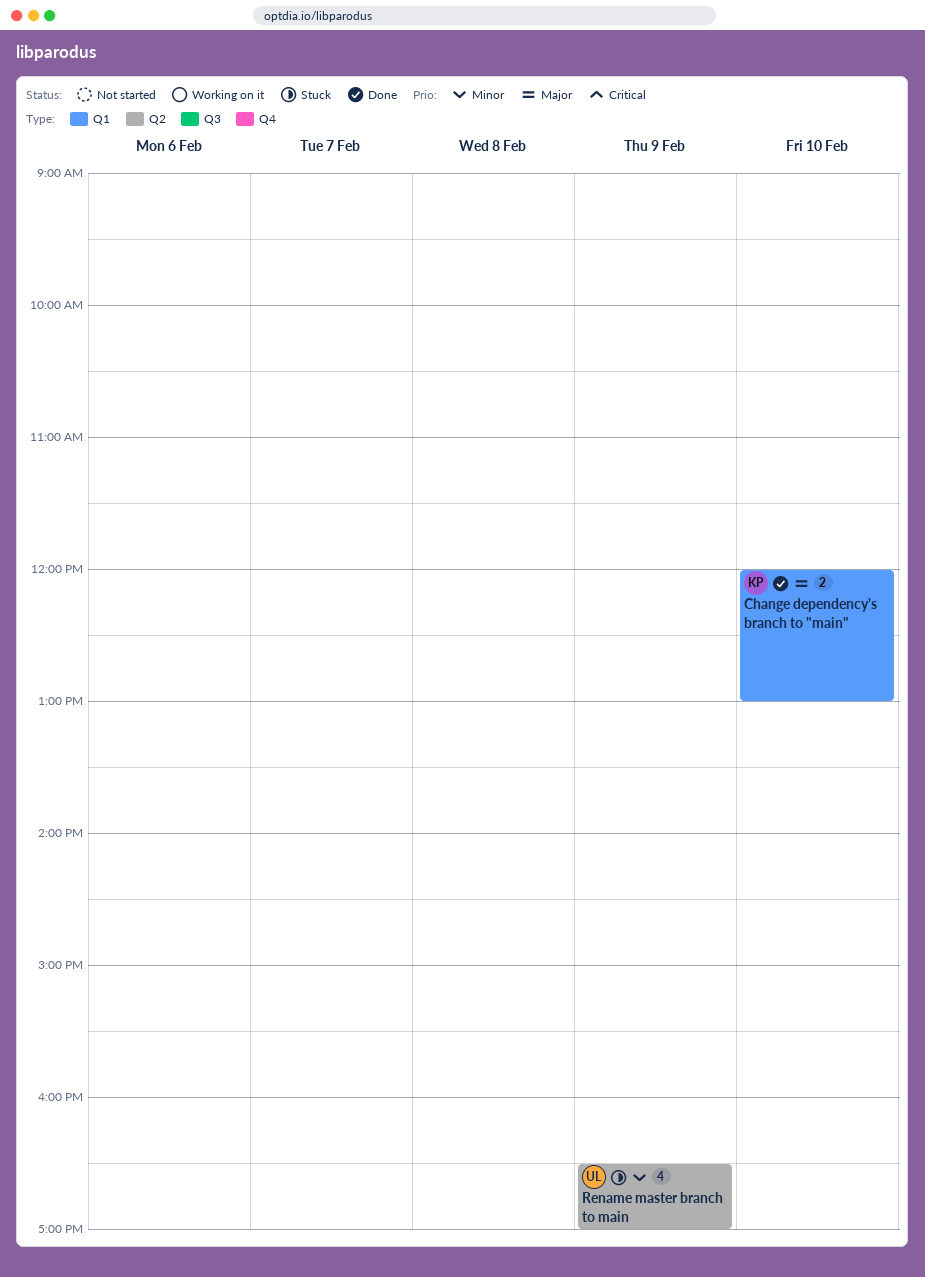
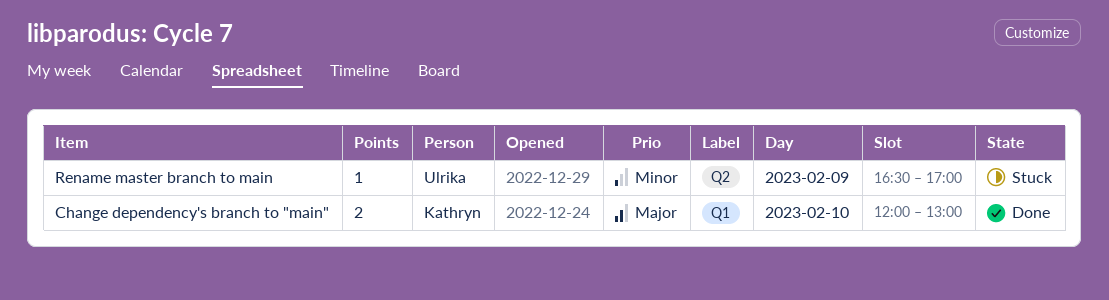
Rename master branch to main, estimate: 4 -> 1

